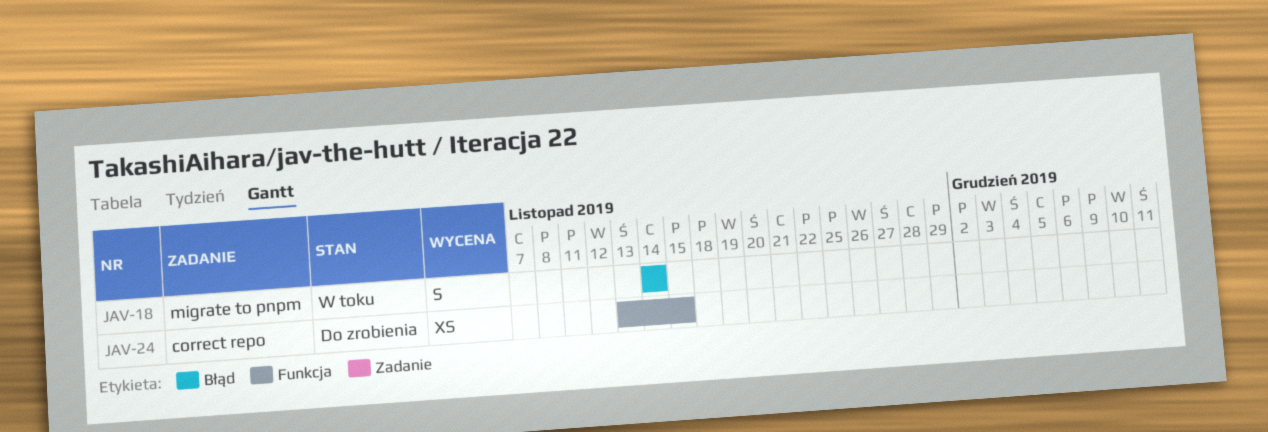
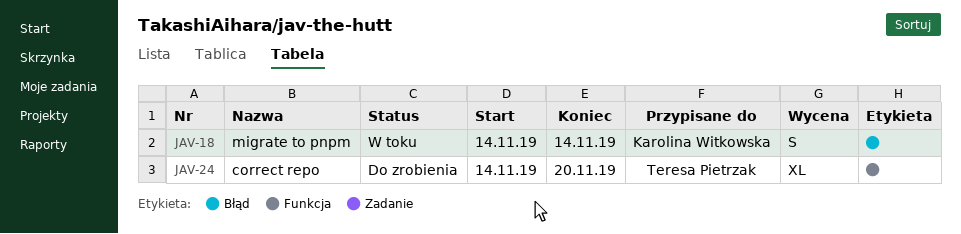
JAV-24, estimate: XS -> XL
JAV-24, start: Nov 13 -> Nov 14
JAV-24, due: Nov 15 -> Nov 20

